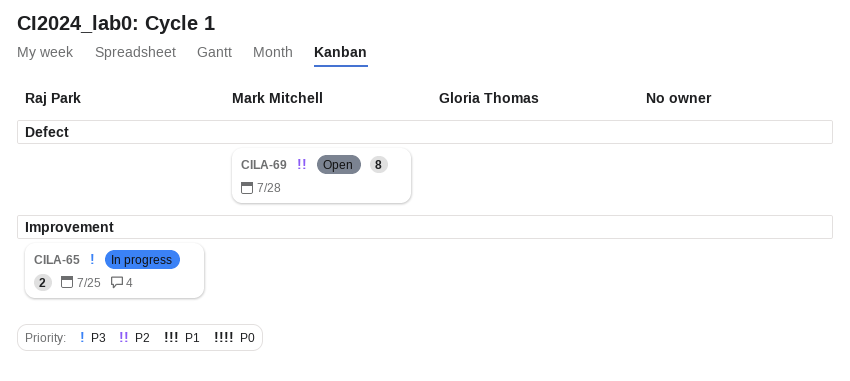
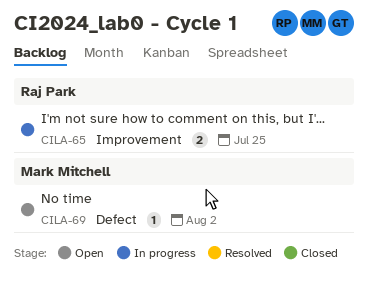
CILA-69, estimate: 8 -> 1
CILA-69, due: Jul 28 -> Aug 2

